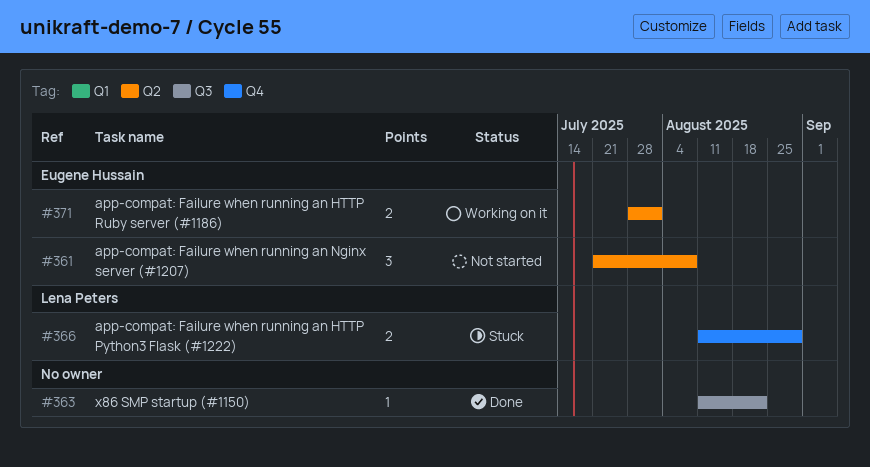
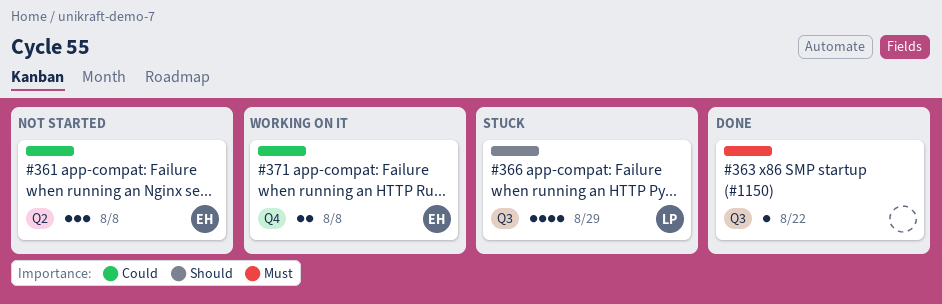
#366, label: Q4 -> Q3
#366, estimate: 2 -> 4
#371, label: Q2 -> Q4
#371, due: Aug 1 -> Aug 8

